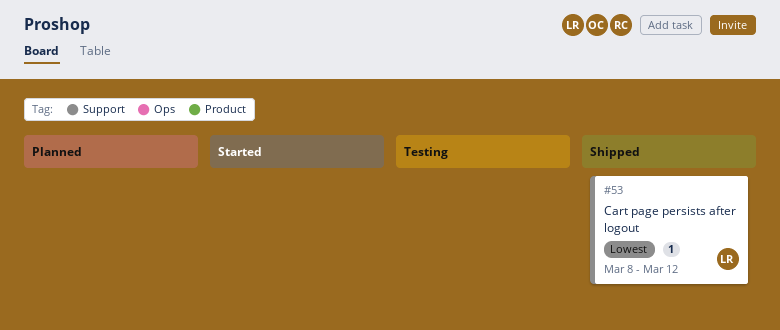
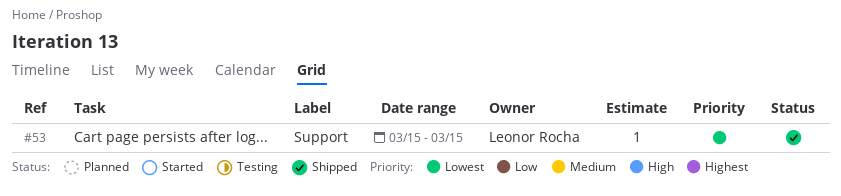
#53, start: Mar 8 -> Mar 15
#53, due: Mar 12 -> Mar 15

